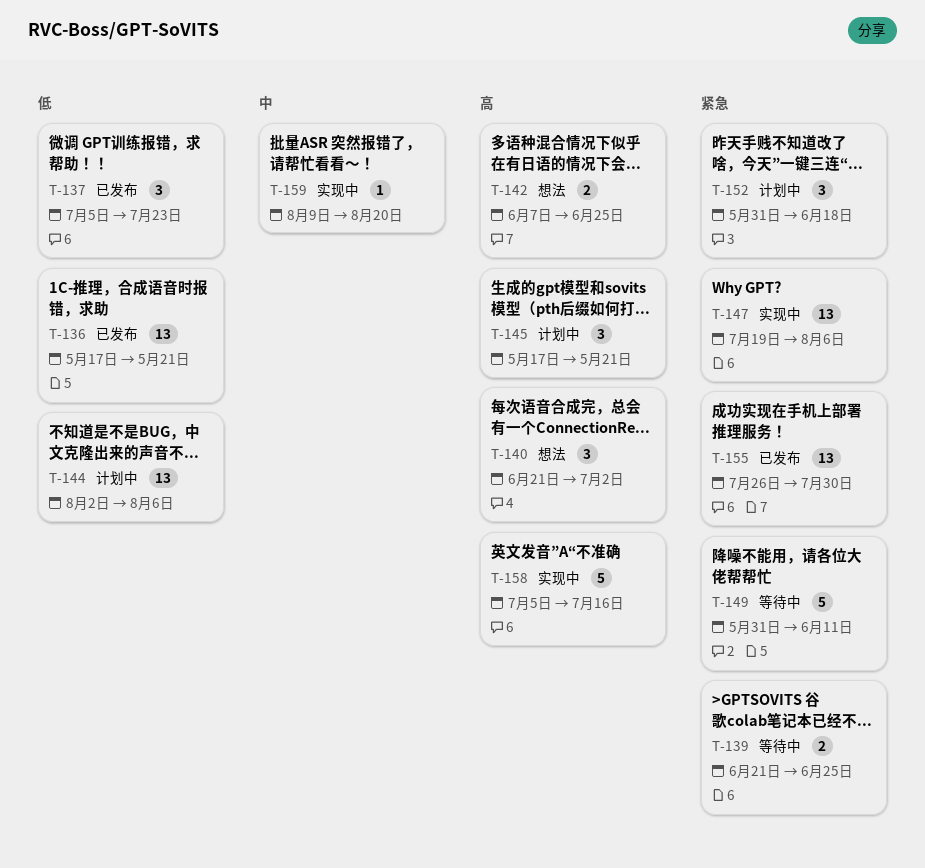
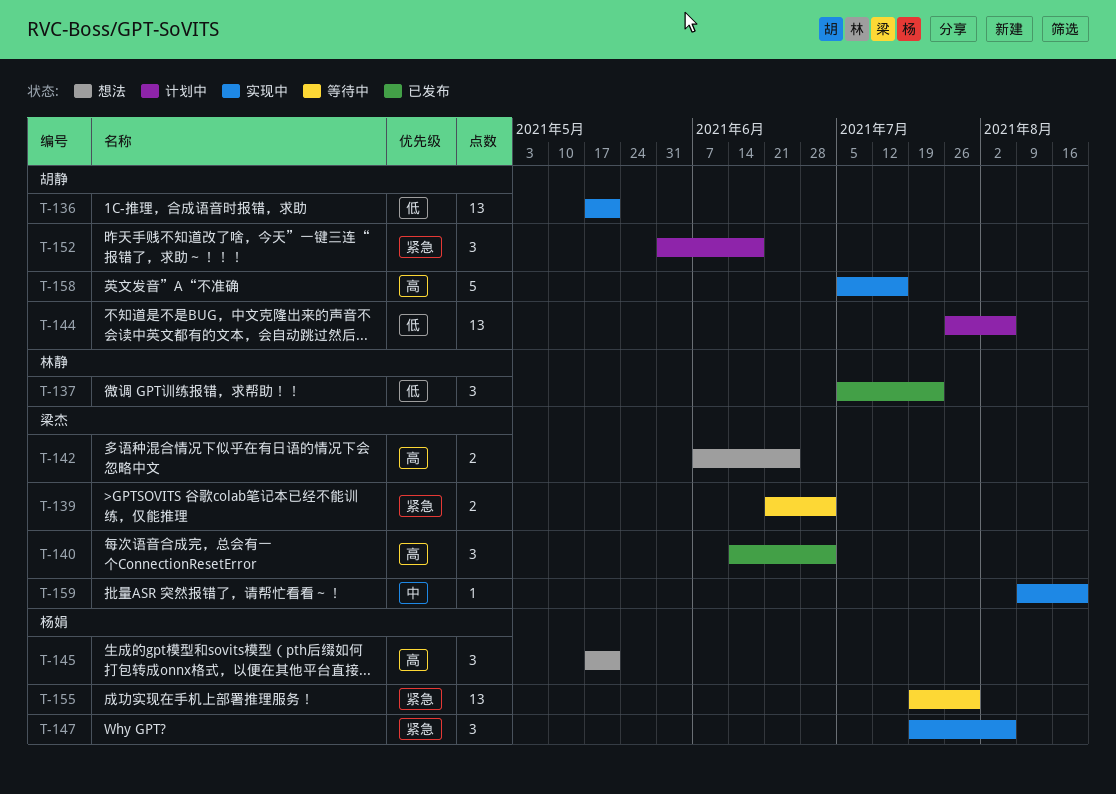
T-136, status: 已发布 -> 实现中
T-139, due: Jun 25 -> Jul 2
T-140, status: 想法 -> 已发布
T-140, start: Jun 21 -> Jun 14
T-144, start: Aug 2 -> Jul 26
T-145, status: 计划中 -> 想法
T-147, estimate: 13 -> 3
T-149: present -> none
T-155, status: 已发布 -> 等待中
T-155, start: Jul 26 -> Jul 19

